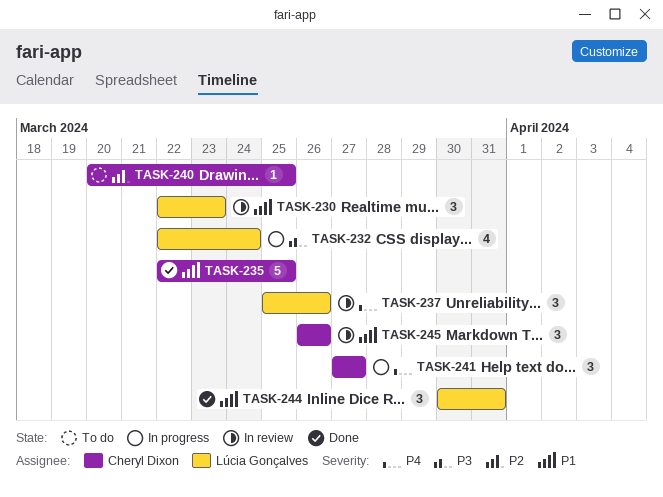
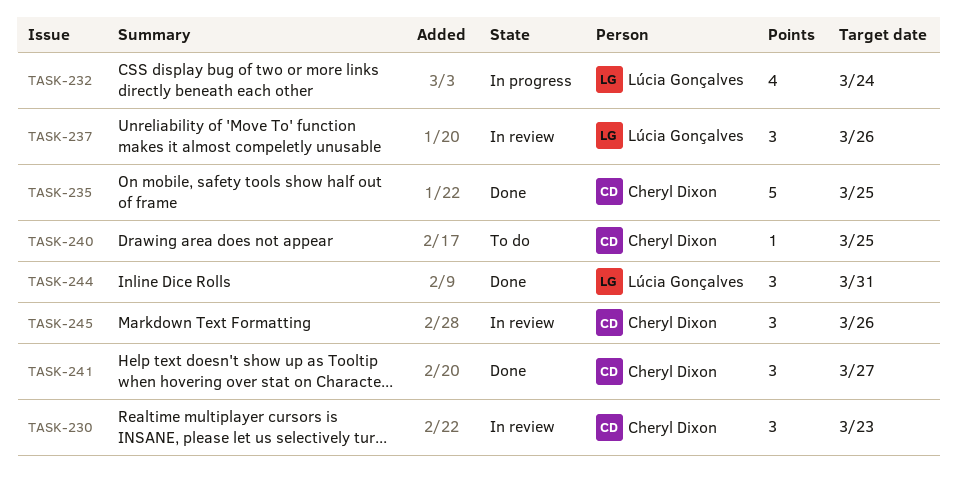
TASK-230, owner: Lúcia Gonçalves -> Cheryl Dixon
TASK-241, status: In progress -> Done

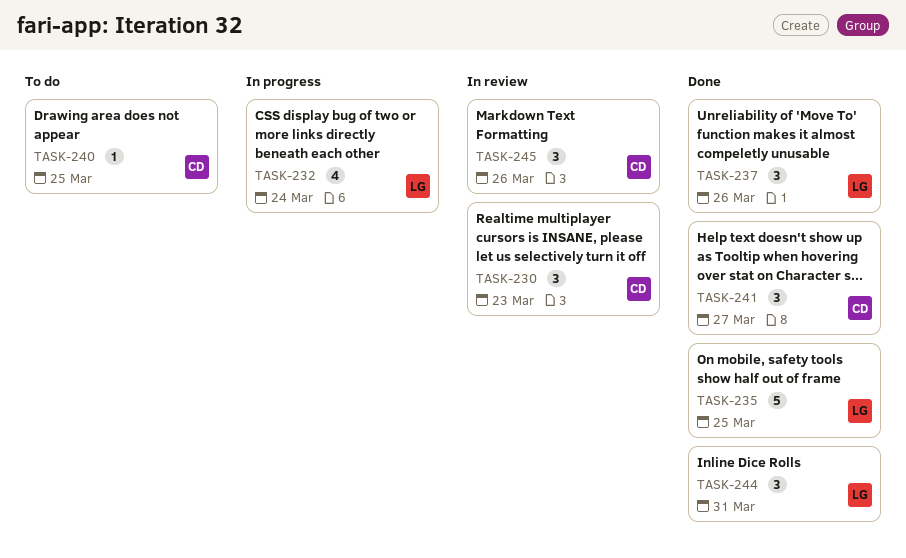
TASK-235, owner: Cheryl Dixon -> Lúcia Gonçalves
TASK-237, status: In review -> Done

